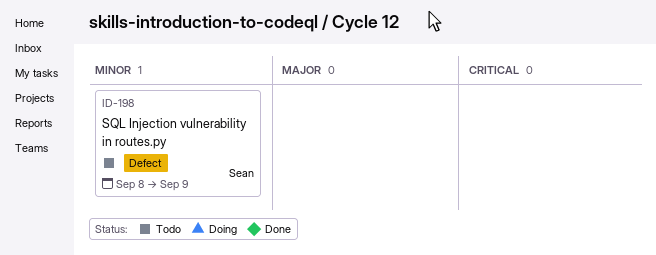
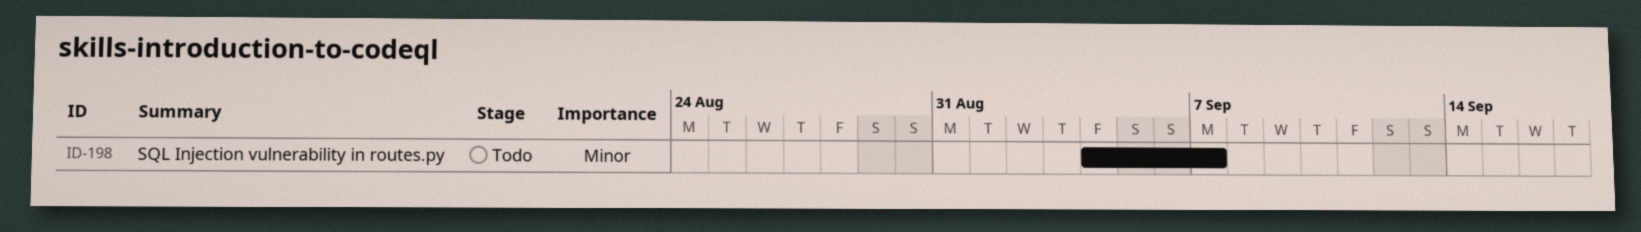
ID-198, start: Sep 8 -> Sep 4
ID-198, due: Sep 9 -> Sep 7

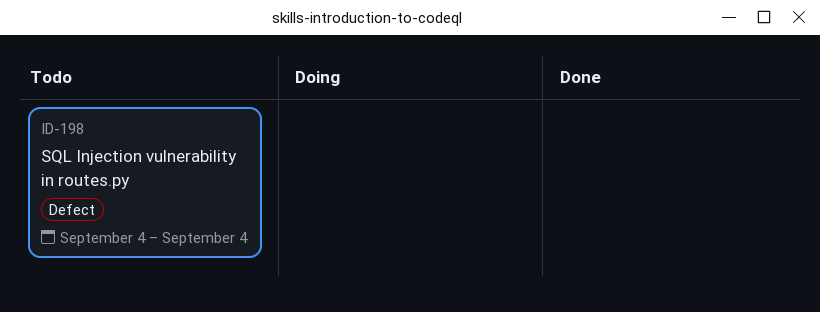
ID-198, due: Sep 7 -> Sep 4

